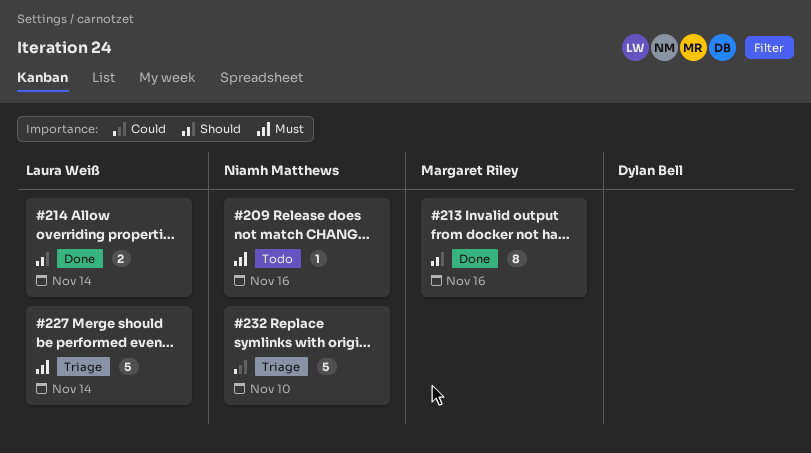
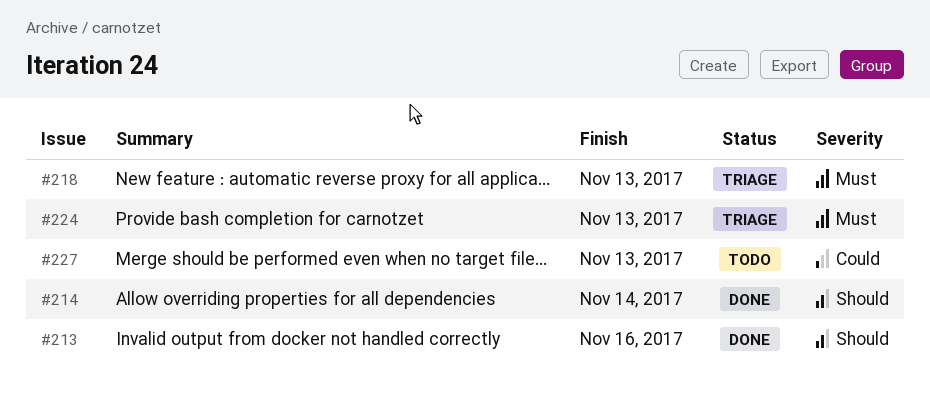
#209: present -> none
#218: none -> present
#224: none -> present
#227, status: Triage -> Todo
#227, priority: Must -> Could
#227, due: Nov 14 -> Nov 13
#232: present -> none

